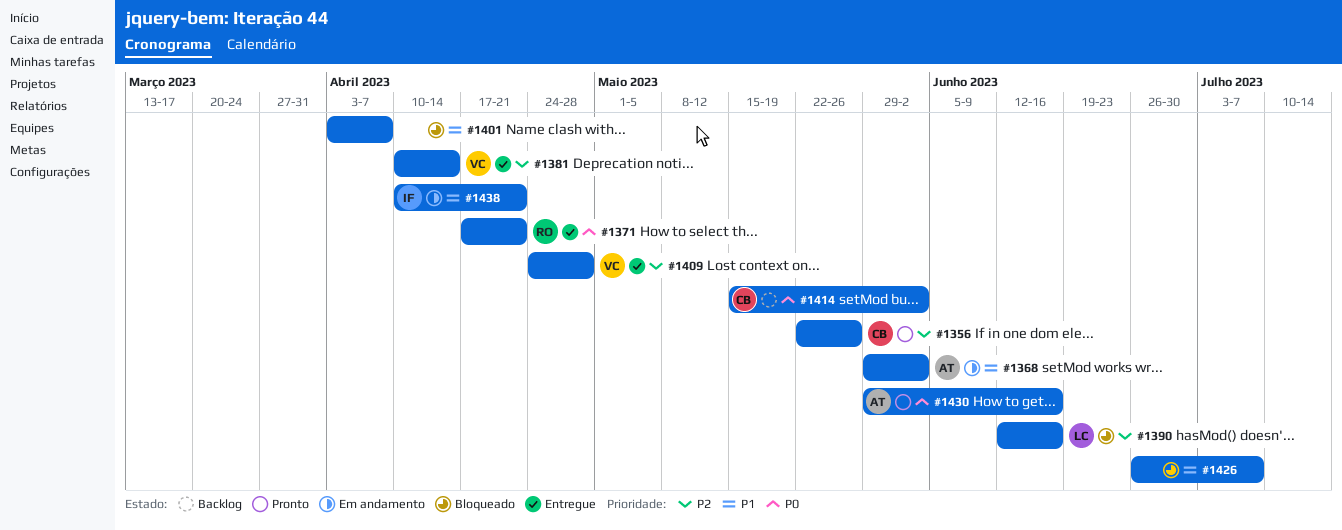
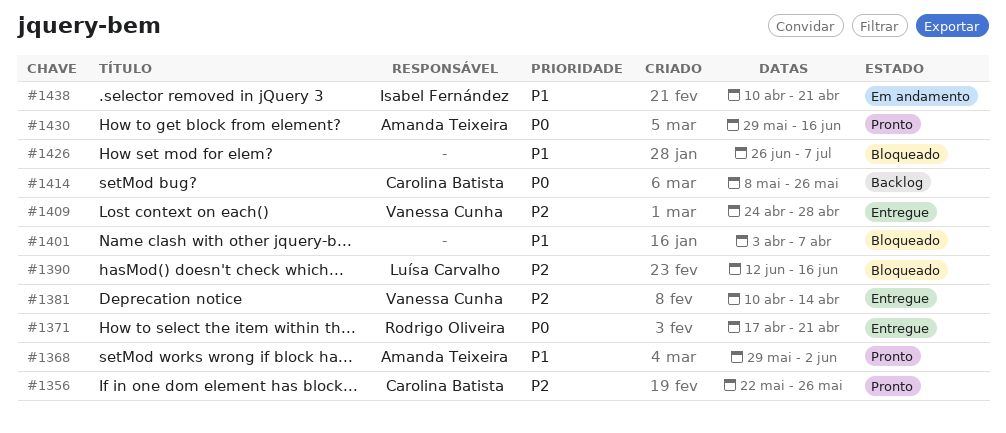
#1368, status: Em andamento -> Pronto
#1414, start: May 15 -> May 8
#1414, due: Jun 2 -> May 26

